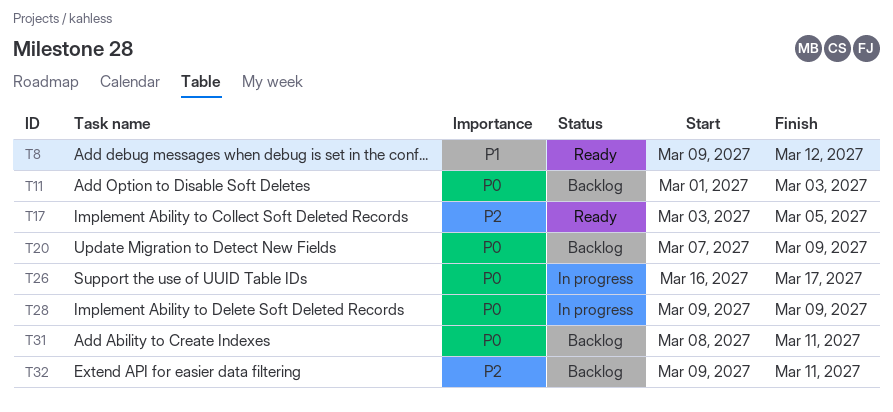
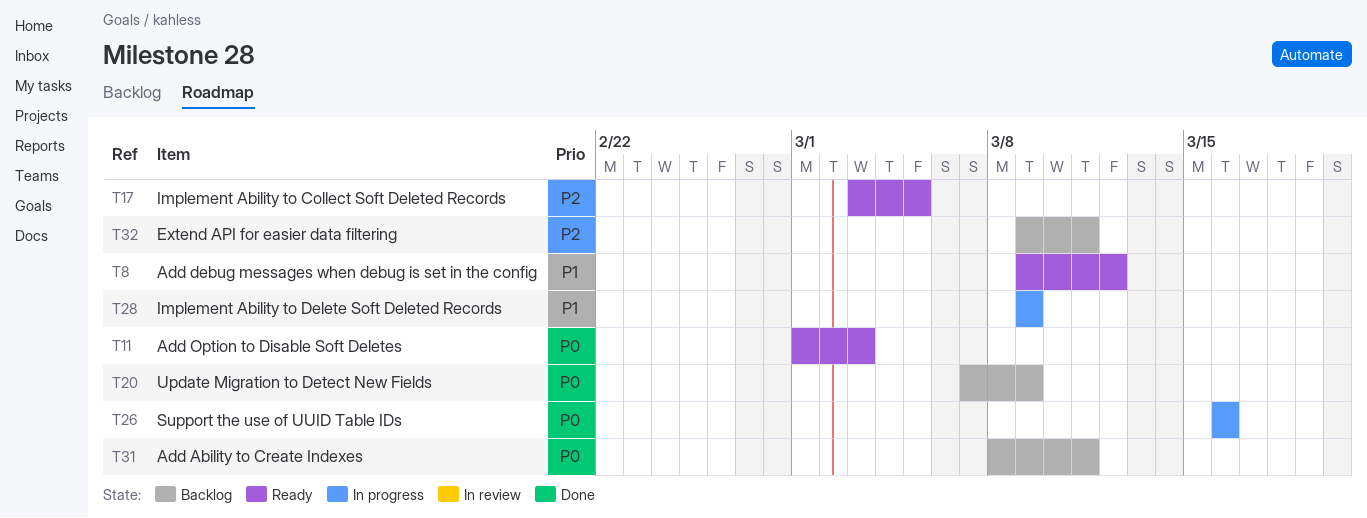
T11, status: Backlog -> Ready
T26, due: Mar 17 -> Mar 16
T28, priority: P0 -> P1

